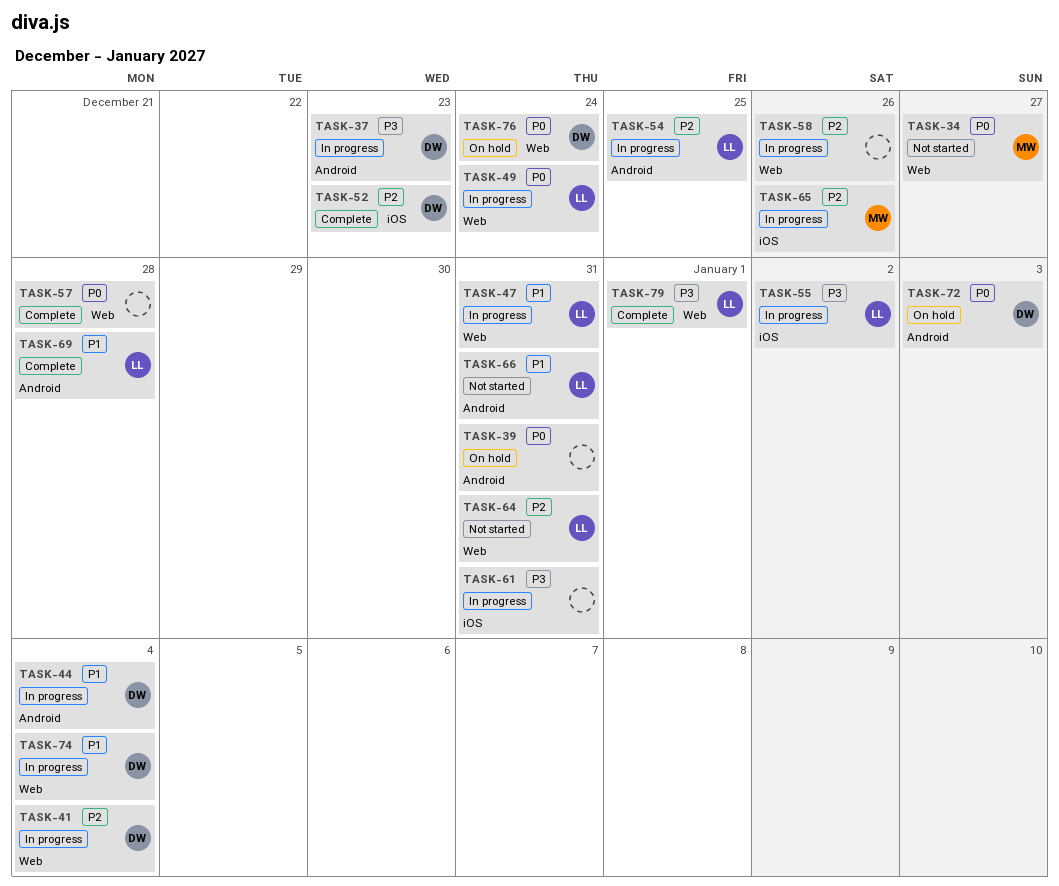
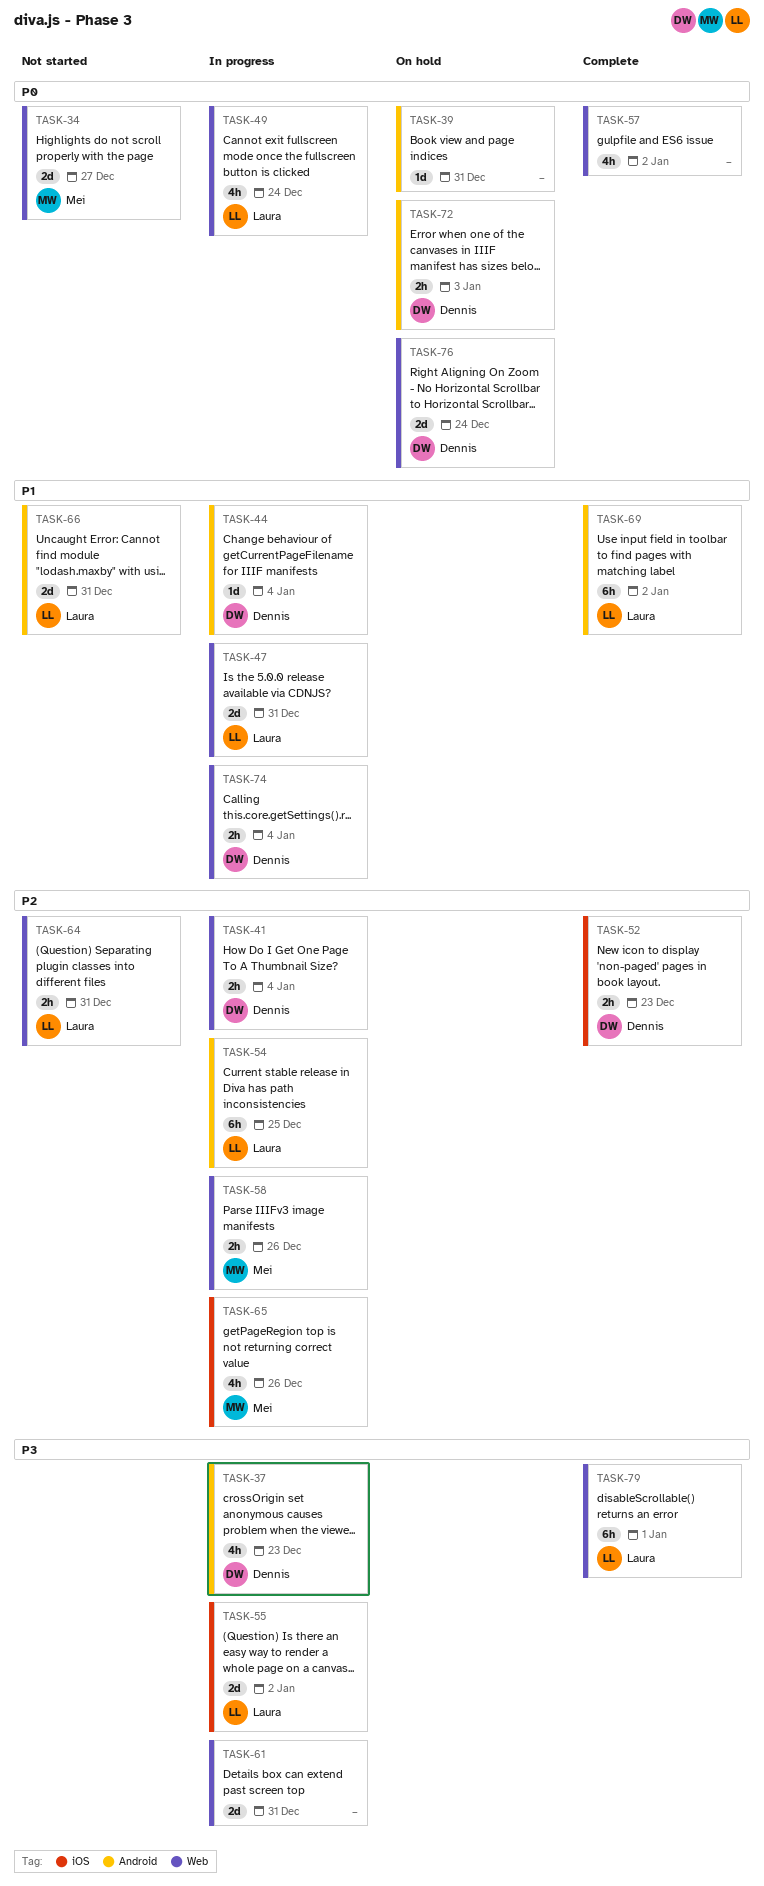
TASK-57, due: Dec 28 -> Jan 2
TASK-58, owner: none -> Mei
TASK-61, label: iOS -> Web
TASK-69, due: Dec 28 -> Jan 2

